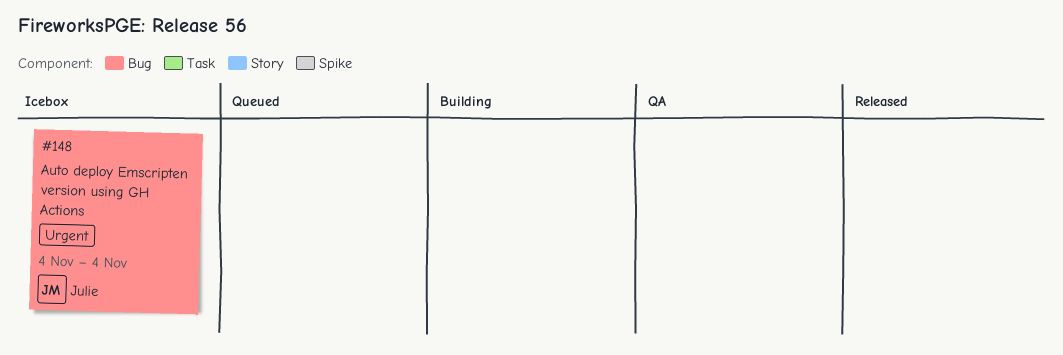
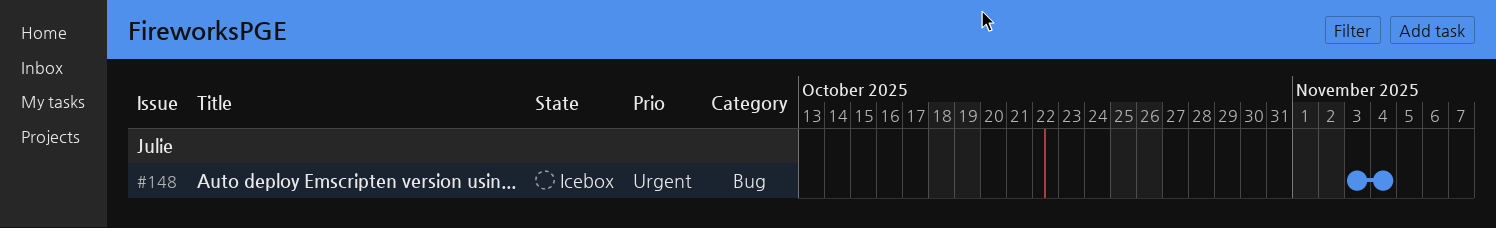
#148, start: Nov 4 -> Nov 3

